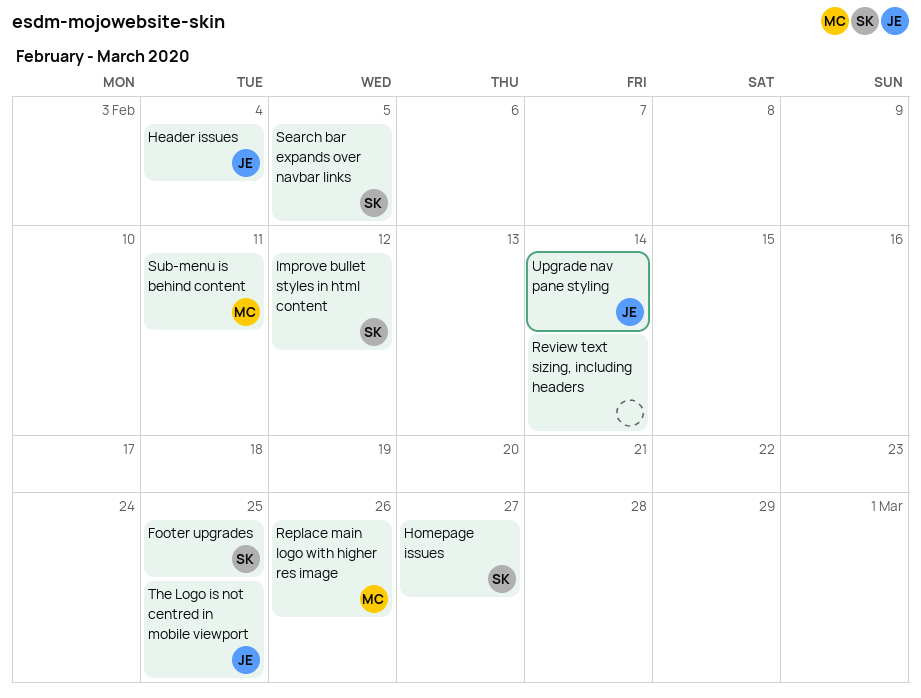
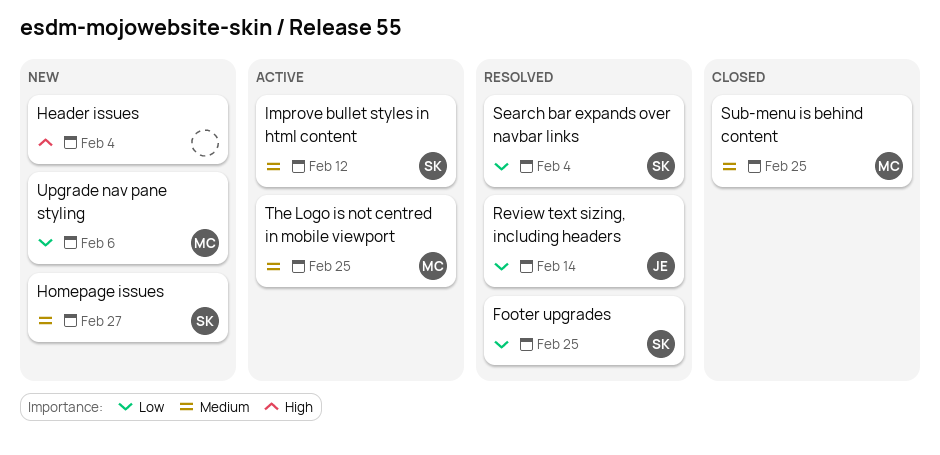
Header issues, owner: JE -> none
Replace main logo with higher res image: present -> none
Review text sizing, including headers, owner: none -> JE
Search bar expands over navbar links, due: Feb 5 -> Feb 4
Sub-menu is behind content, due: Feb 11 -> Feb 25
The Logo is not centred in mobile viewport, owner: JE -> MC
Upgrade nav pane styling, owner: JE -> MC
Upgrade nav pane styling, due: Feb 14 -> Feb 6

